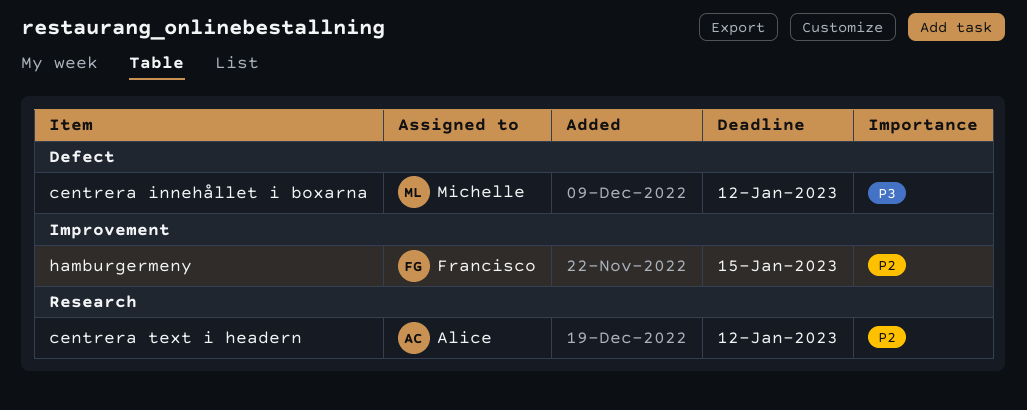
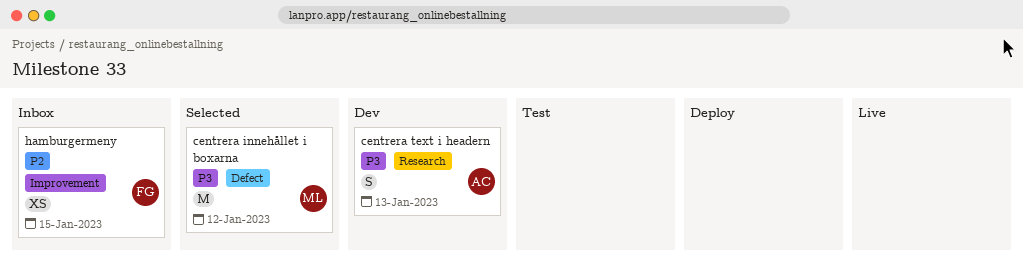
centrera text i headern, priority: P2 -> P3
centrera text i headern, due: Jan 12 -> Jan 13

